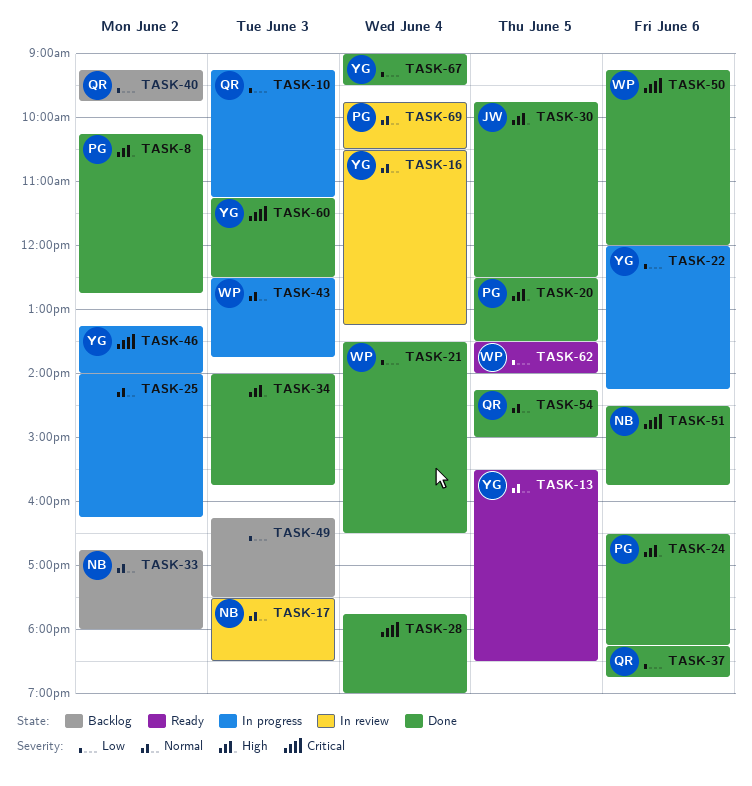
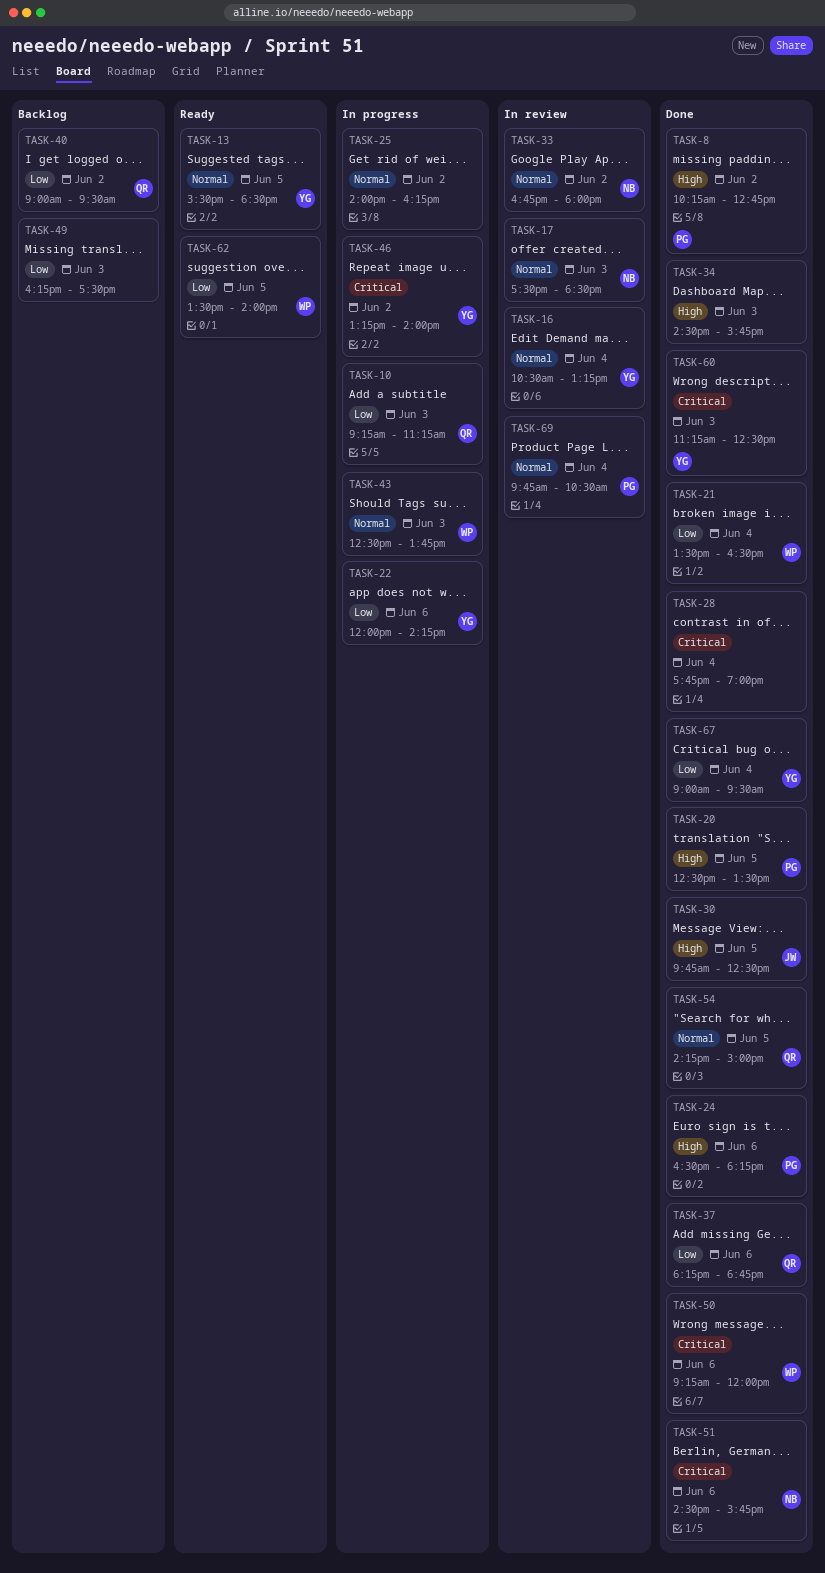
TASK-33, status: Backlog -> In review
TASK-34, begins: 14:00 -> 14:30
TASK-40, begins: 09:15 -> 09:00
TASK-40, ends: 09:45 -> 09:30

